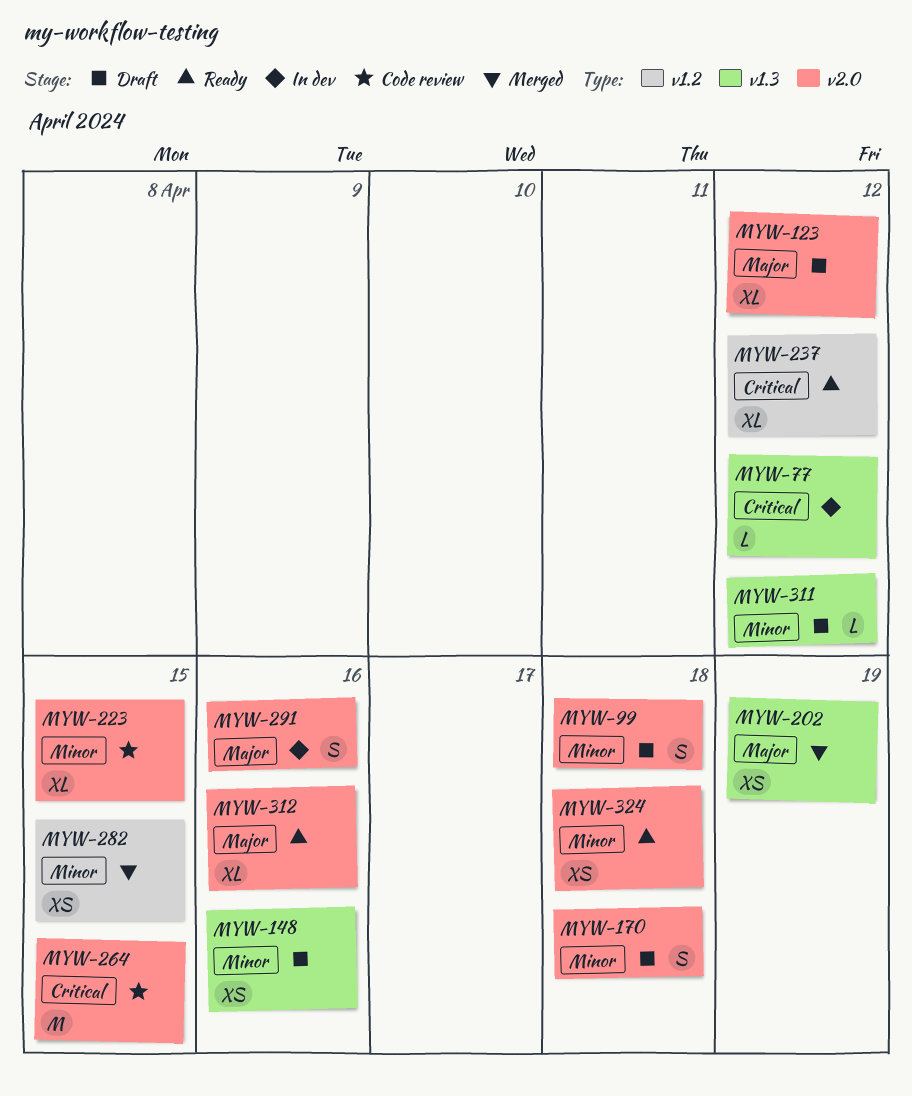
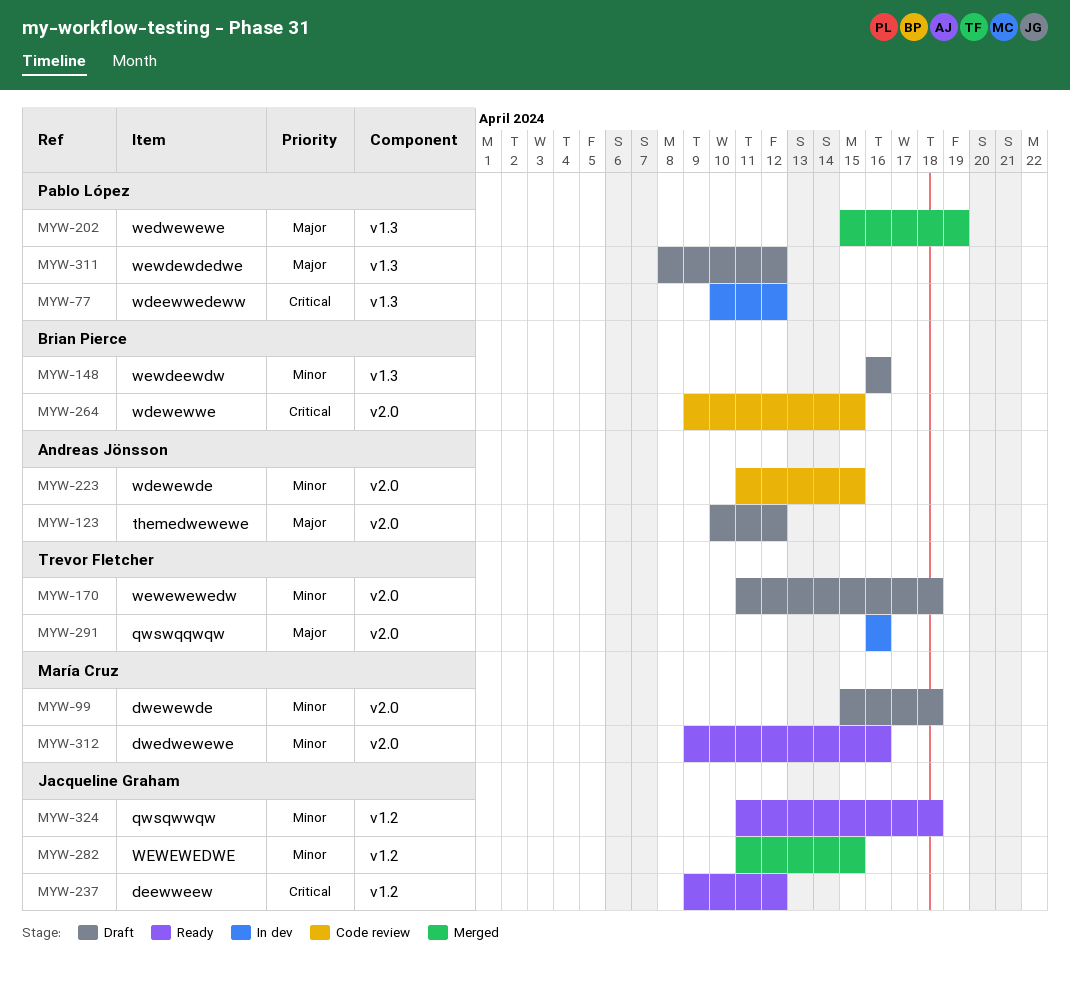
MYW-311, priority: Minor -> Major
MYW-312, priority: Major -> Minor
MYW-324, label: v2.0 -> v1.2

